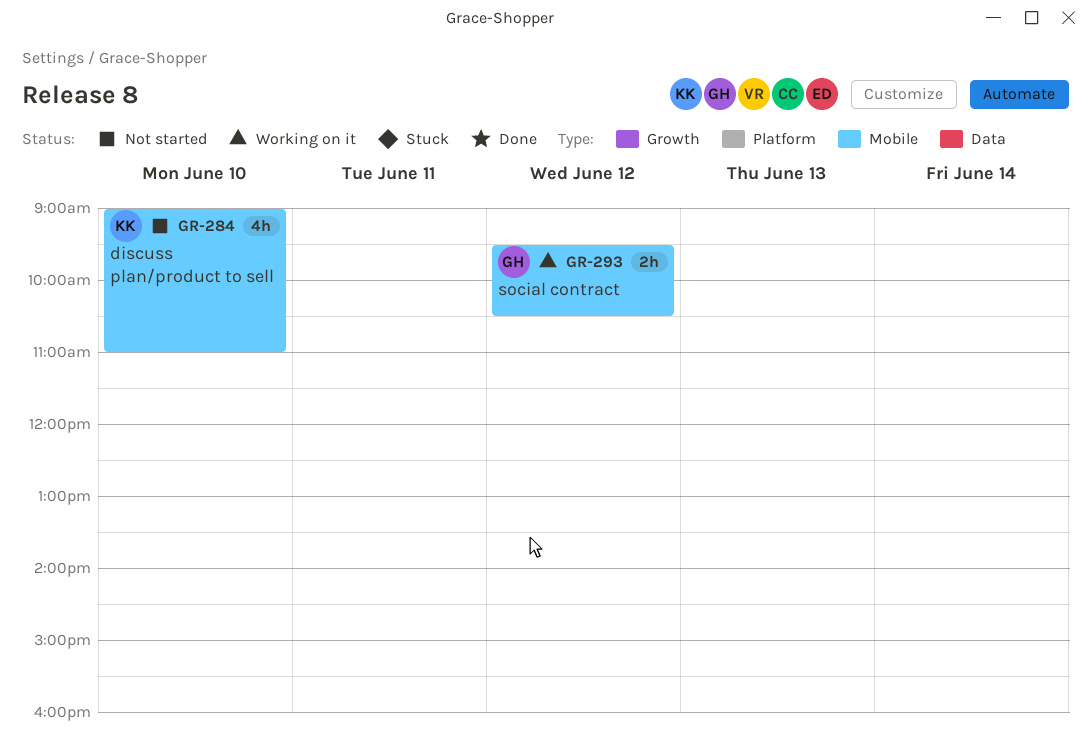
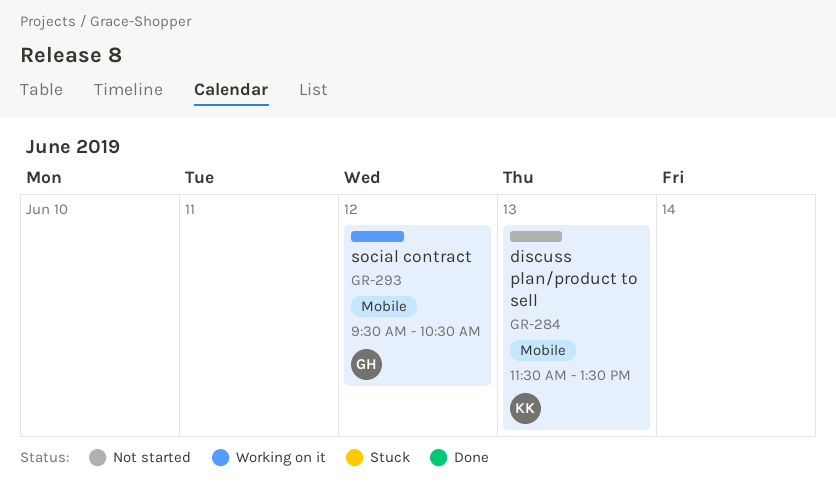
GR-284, day: Jun 10 -> Jun 13
GR-284, begins: 09:00 -> 11:30
GR-284, ends: 11:00 -> 13:30

